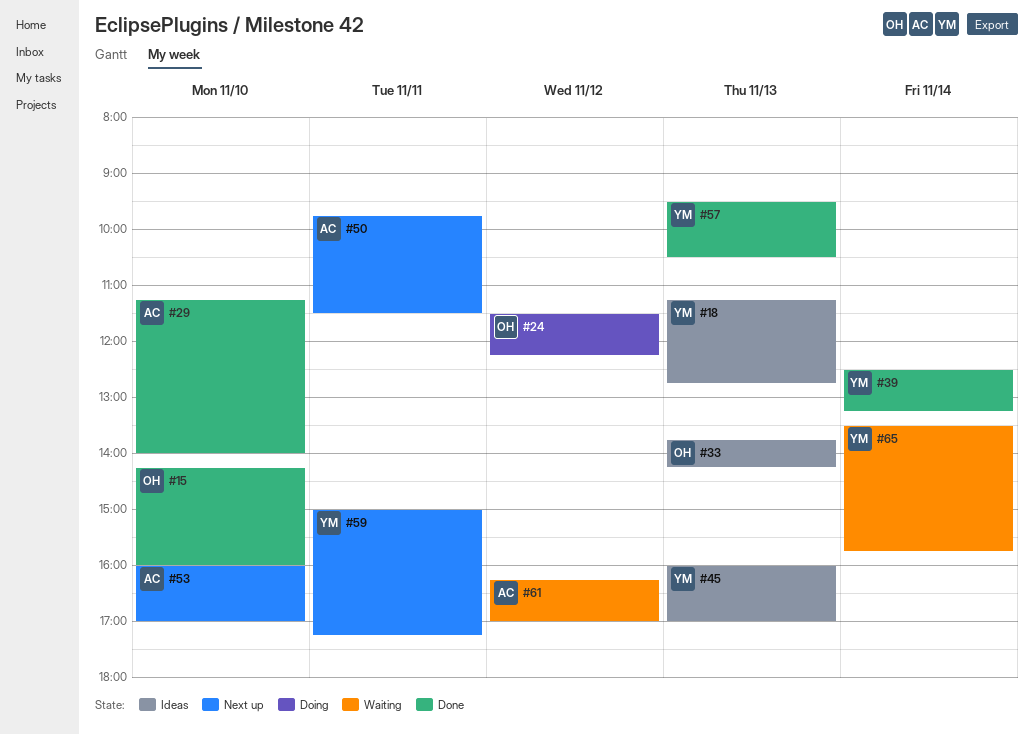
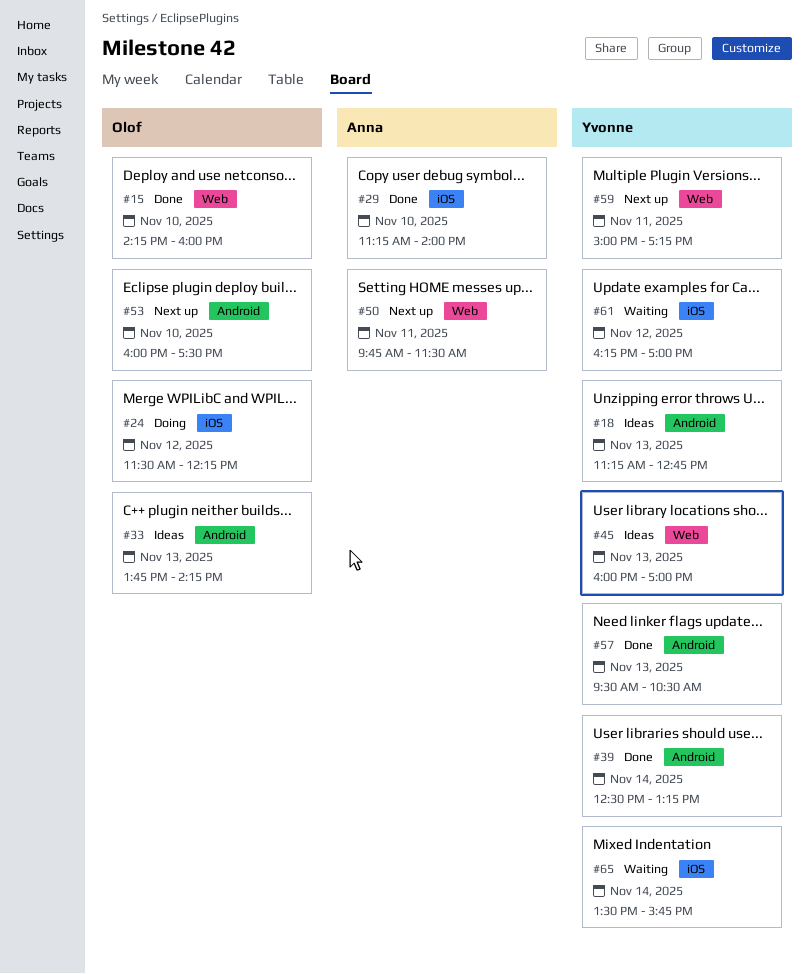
#53, owner: Anna -> Olof
#53, ends: 17:00 -> 17:30
#61, owner: Anna -> Yvonne

